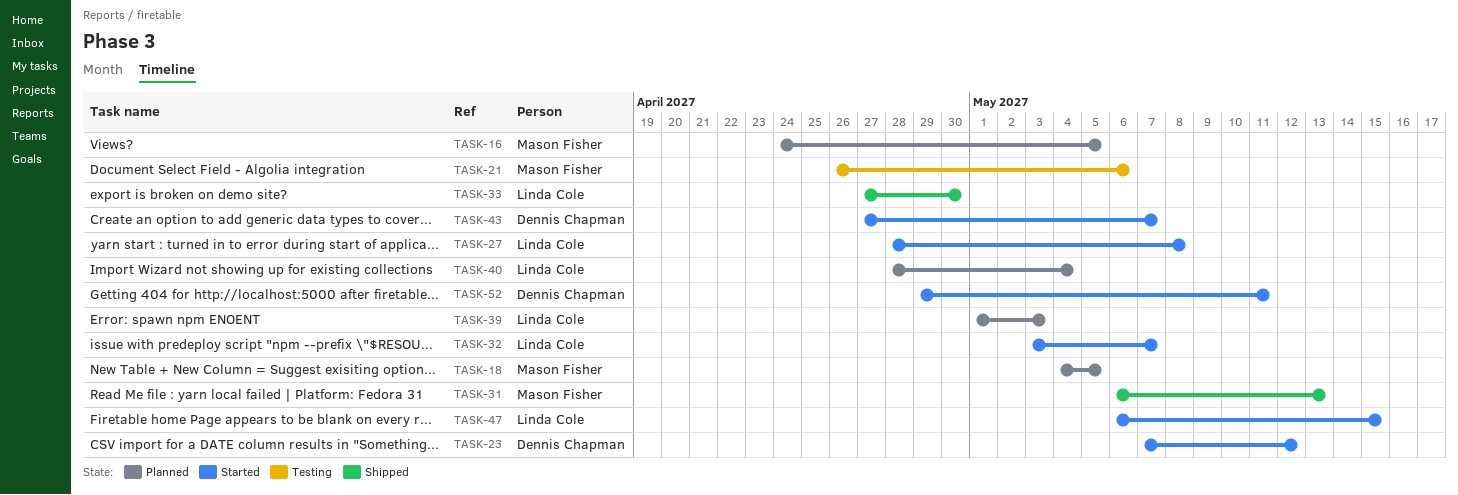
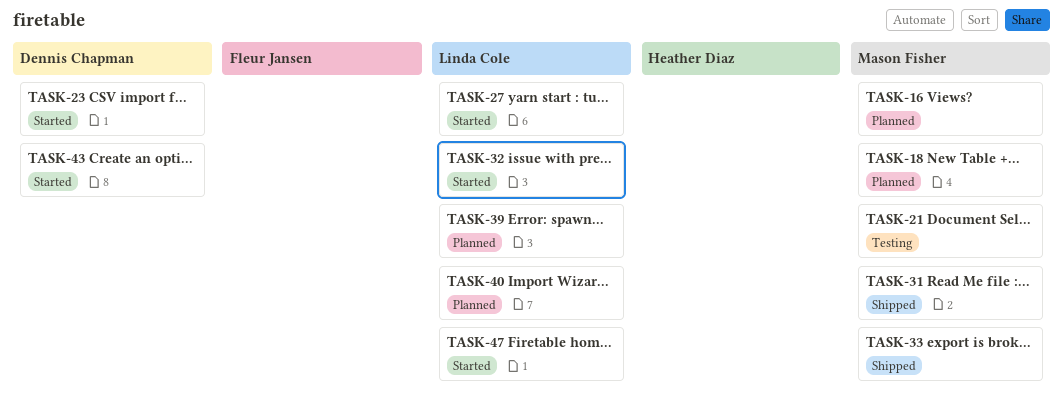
TASK-33, owner: Linda Cole -> Mason Fisher
TASK-52: present -> none

